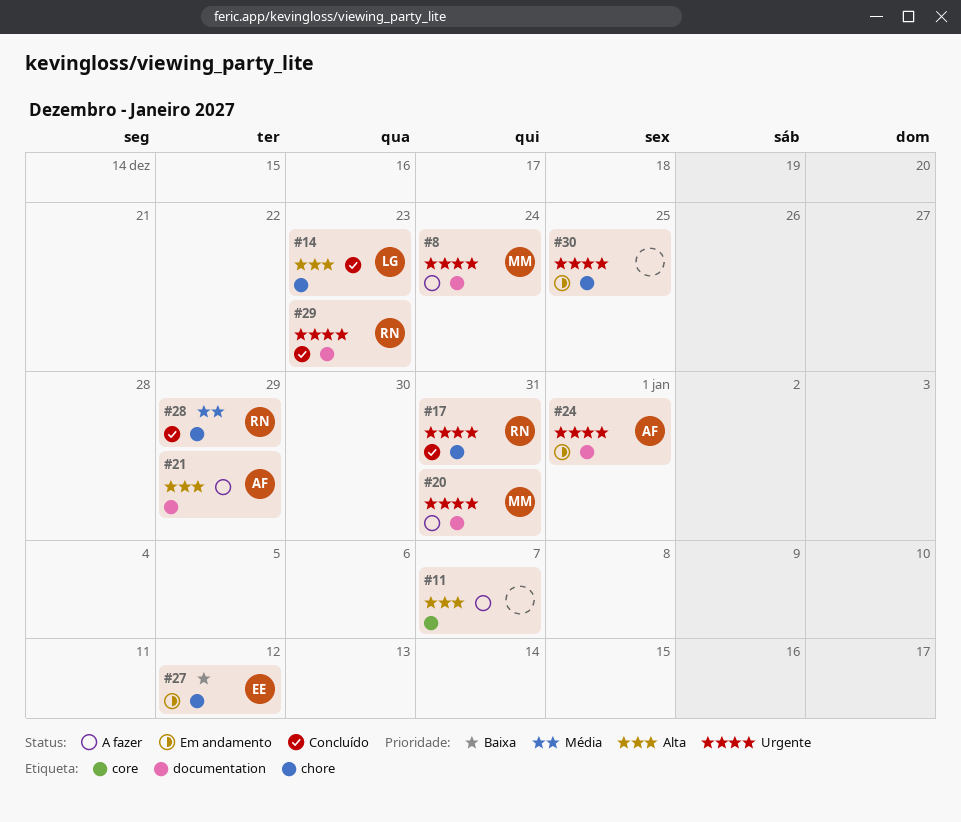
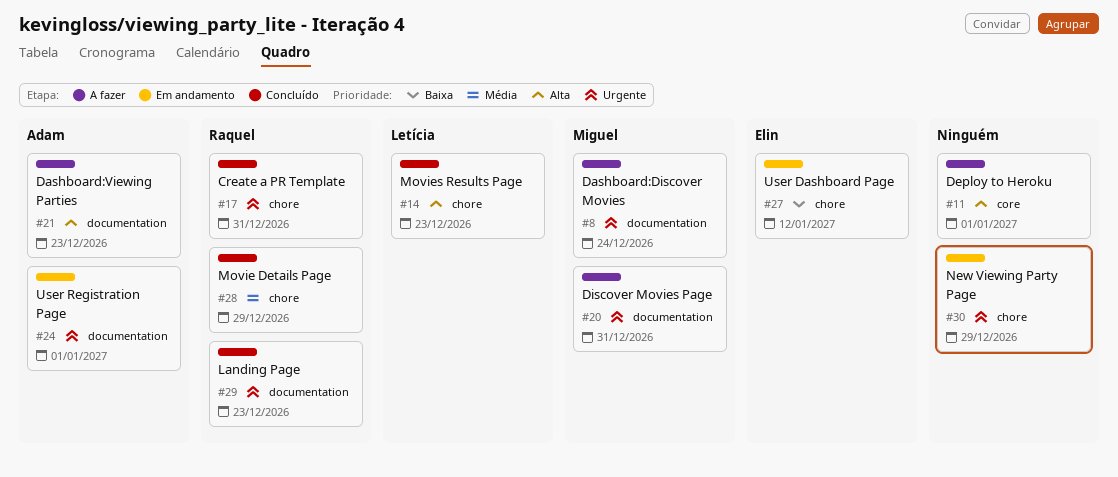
#11, due: Jan 7 -> Jan 1
#21, due: Dec 29 -> Dec 23
#30, due: Dec 25 -> Dec 29

